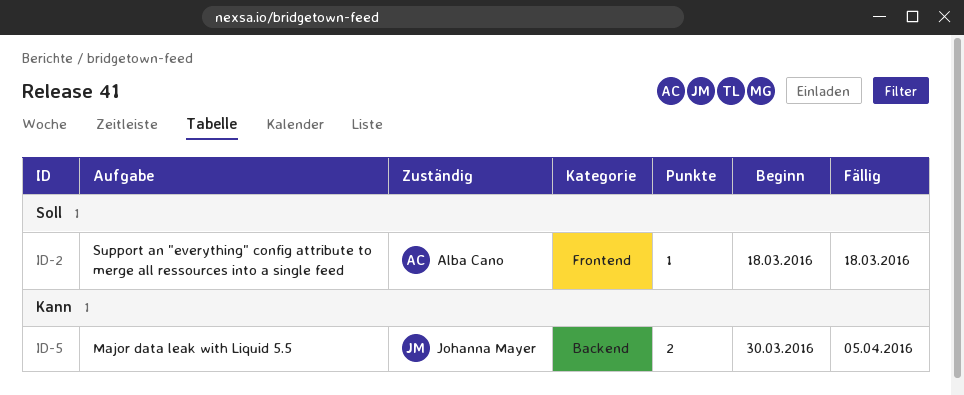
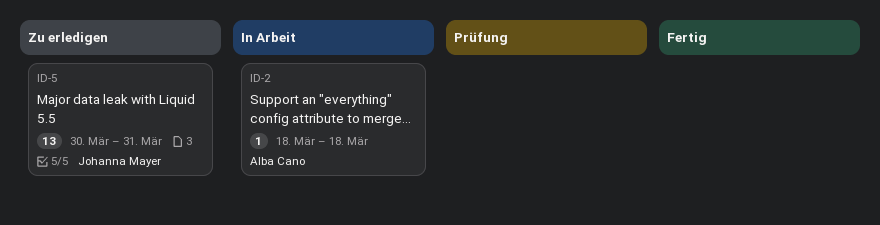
ID-5, estimate: 2 -> 13
ID-5, due: Apr 5 -> Mar 31

